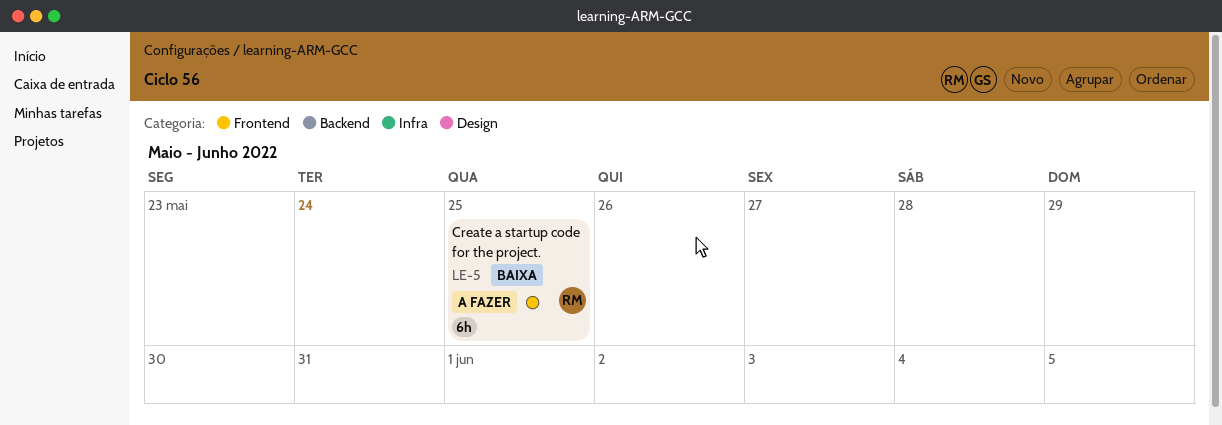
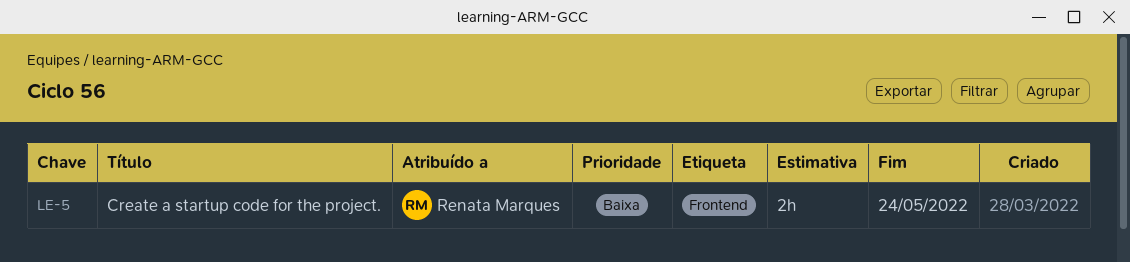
LE-5, estimate: 6h -> 2h
LE-5, due: May 25 -> May 24

